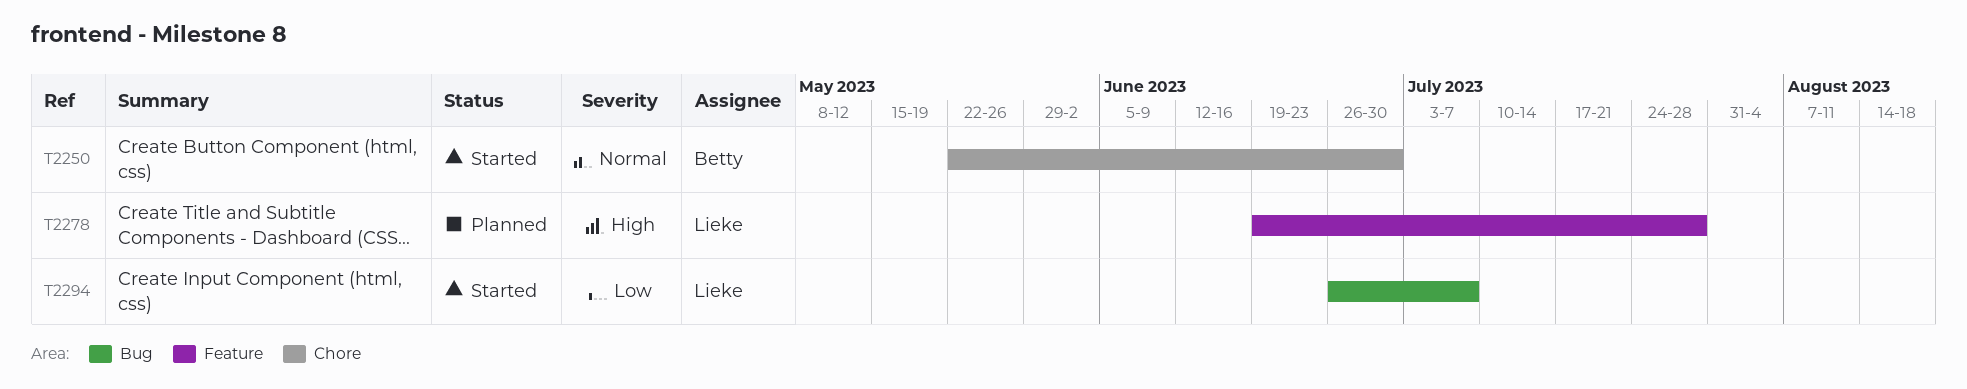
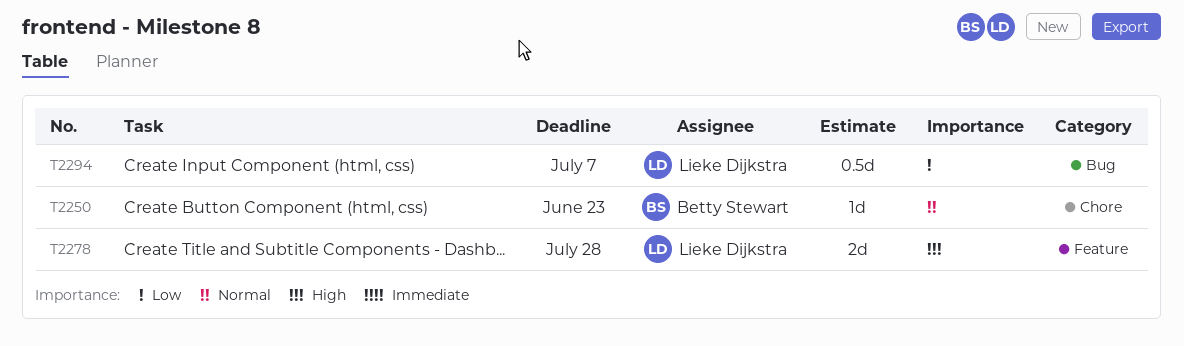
T2250, due: Jun 30 -> Jun 23

